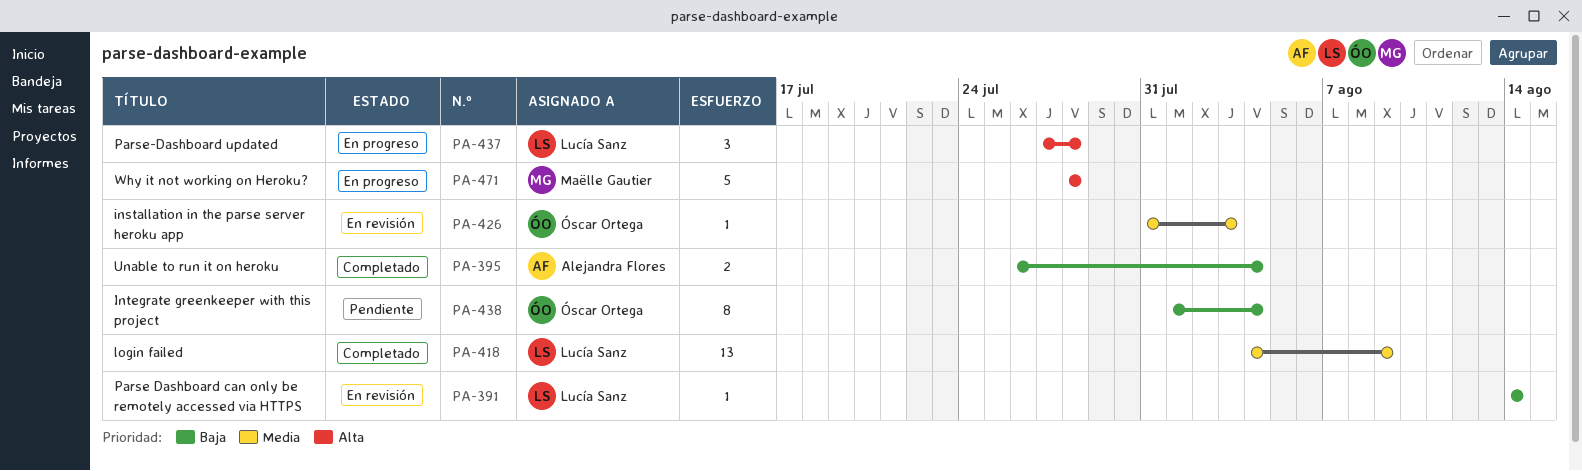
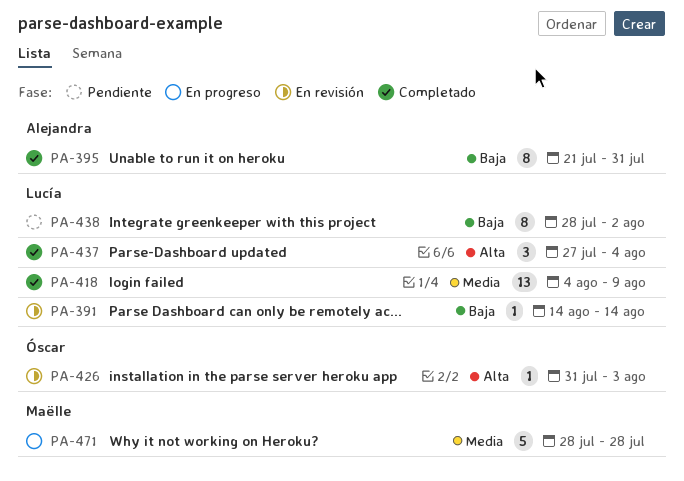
PA-395, estimate: 2 -> 8
PA-395, start: Jul 26 -> Jul 21
PA-395, due: Aug 4 -> Jul 31
PA-426, priority: Media -> Alta
PA-437, status: En progreso -> Completado
PA-437, due: Jul 28 -> Aug 4
PA-438, owner: Óscar Ortega -> Lucía Sanz
PA-438, start: Aug 1 -> Jul 28
PA-438, due: Aug 4 -> Aug 2
PA-471, priority: Alta -> Media

